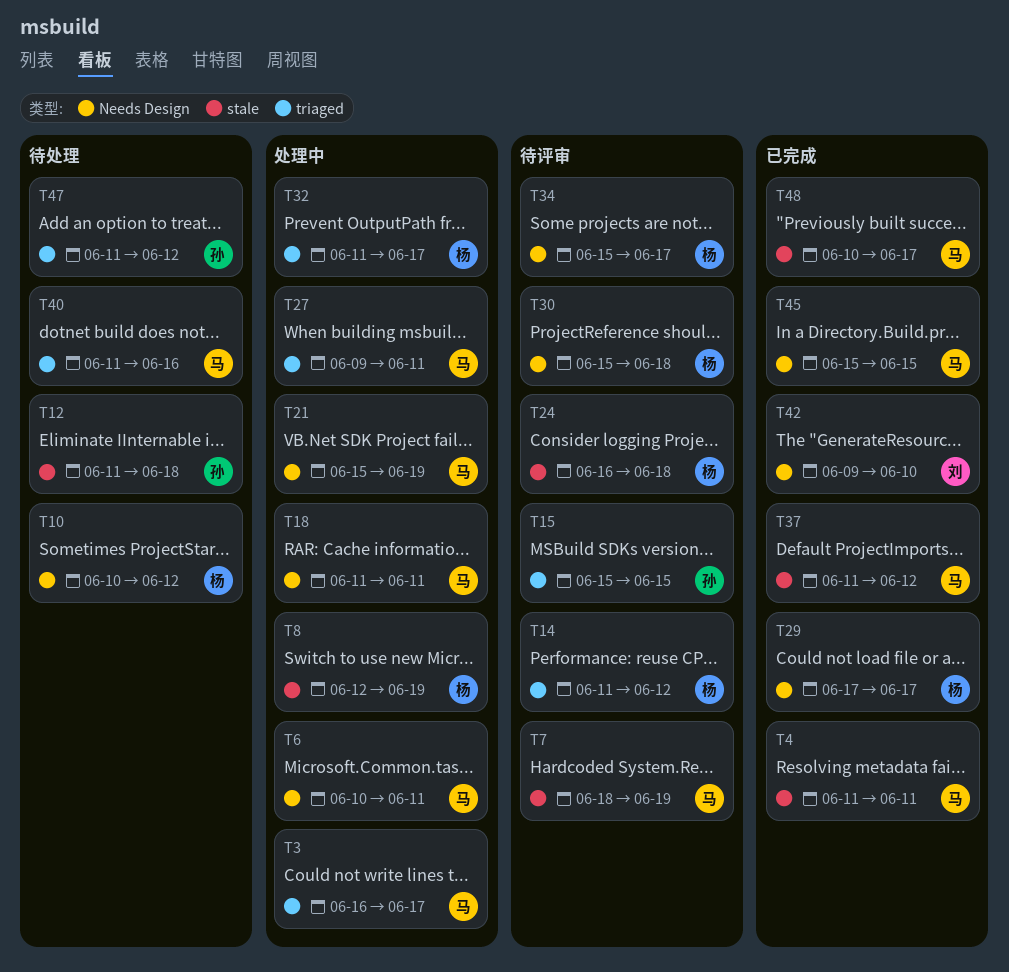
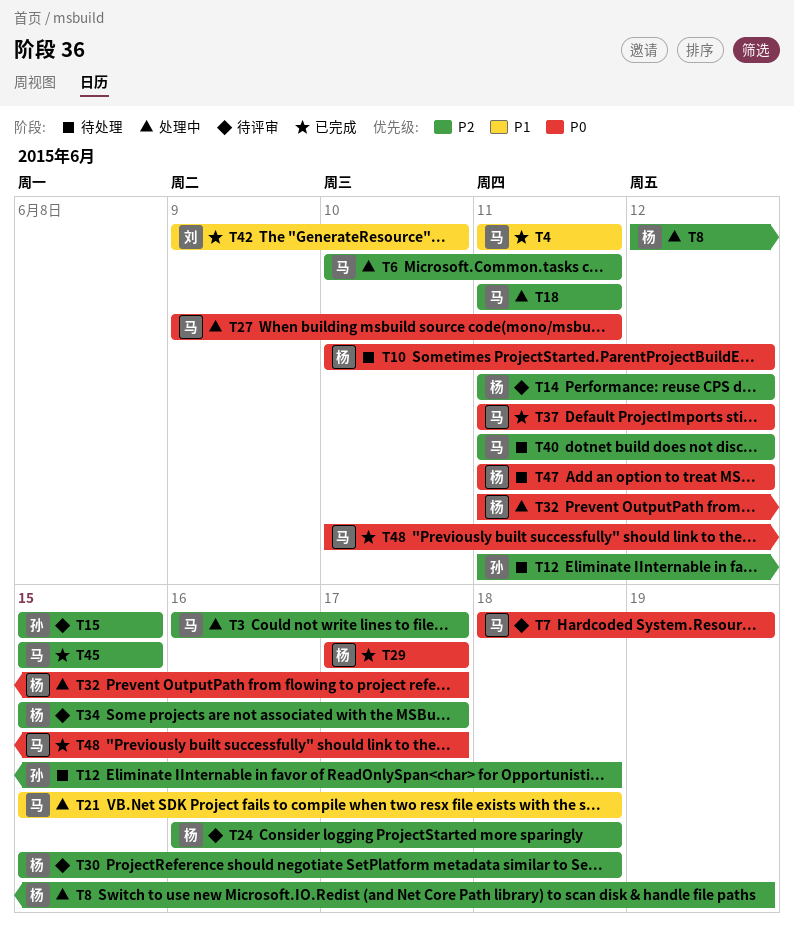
T21, due: Jun 19 -> Jun 18
T40, due: Jun 16 -> Jun 12
T47, owner: 孙 -> 杨

